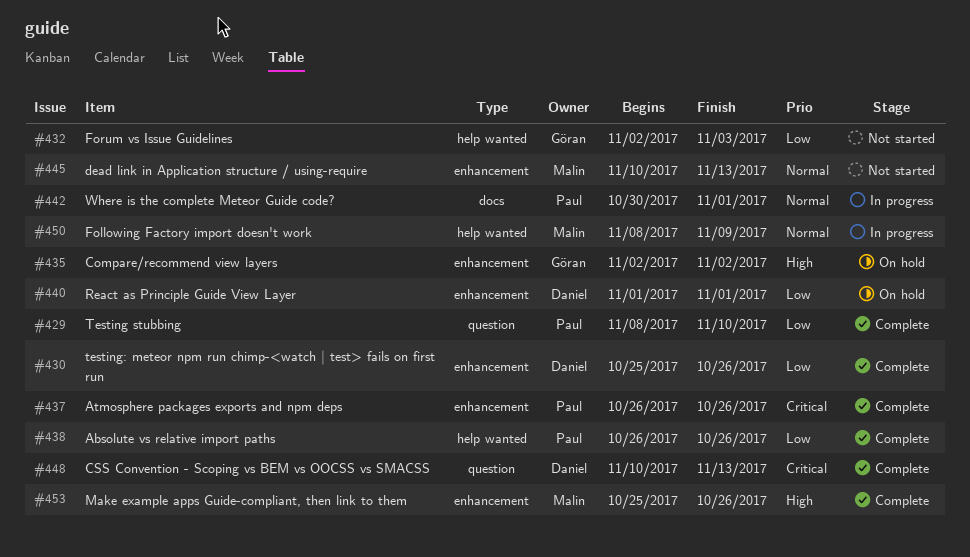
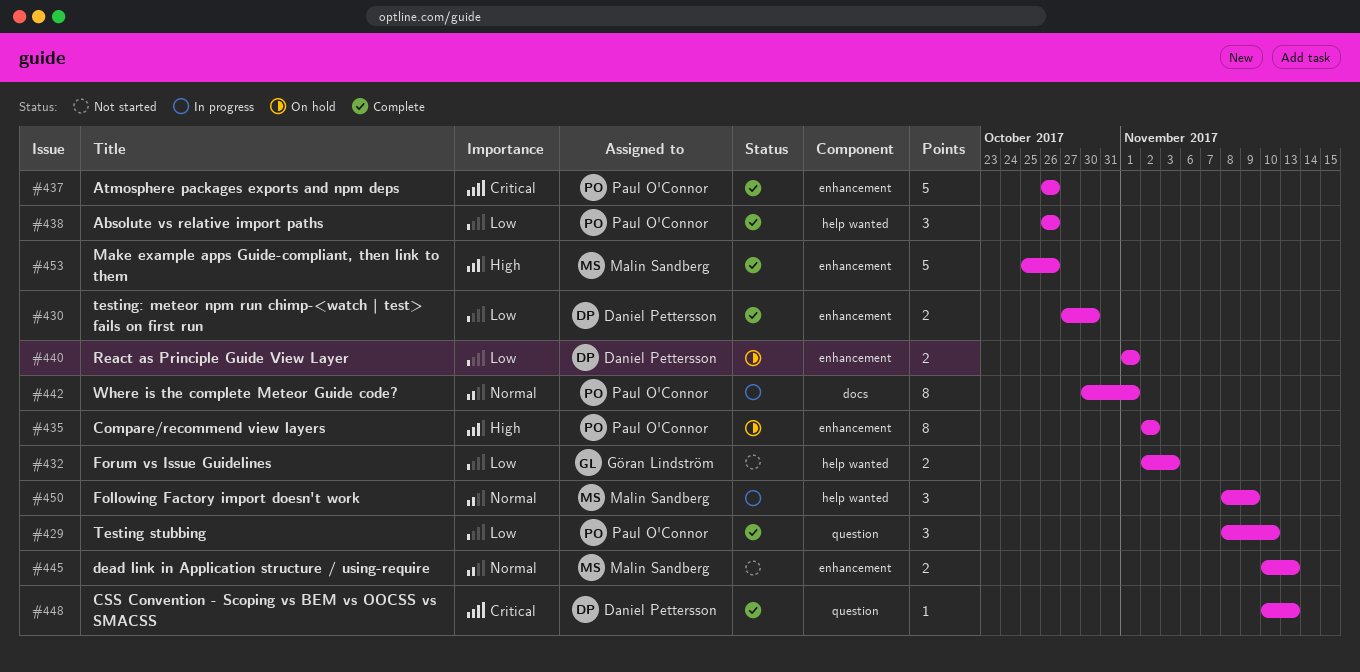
#430, start: Oct 25 -> Oct 27
#430, due: Oct 26 -> Oct 30
#435, owner: Göran Lindström -> Paul O'Connor

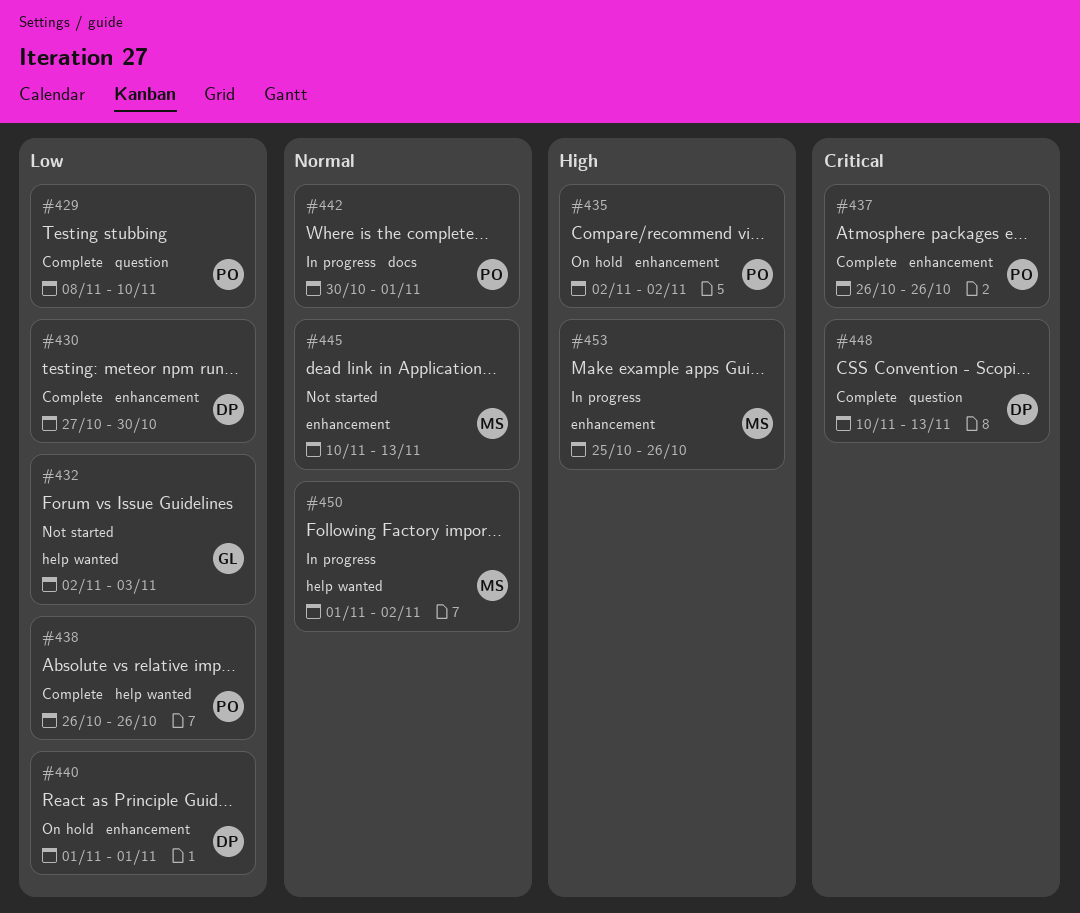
#450, start: Nov 8 -> Nov 1
#450, due: Nov 9 -> Nov 2
#453, status: Complete -> In progress

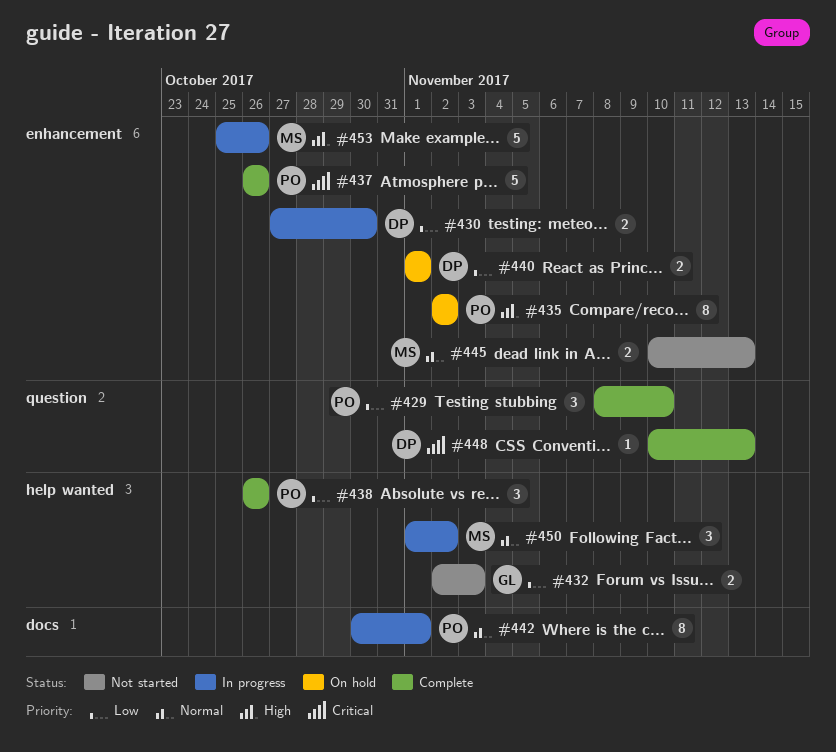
#430, status: Complete -> In progress

